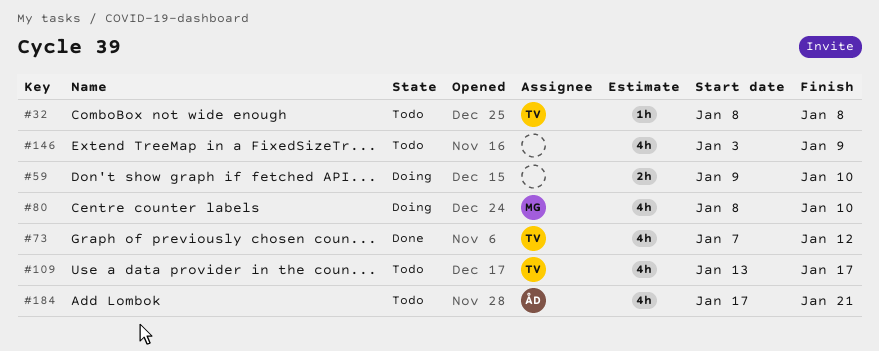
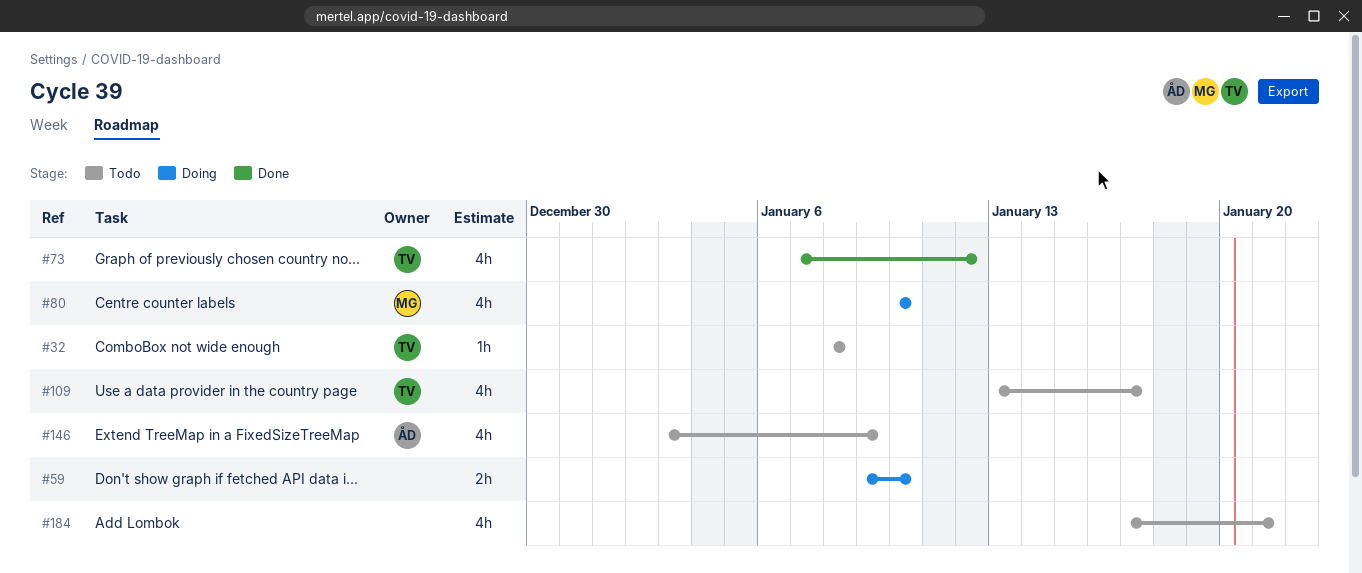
#80, start: Jan 8 -> Jan 10
#146, owner: none -> ÅD
#184, owner: ÅD -> none

